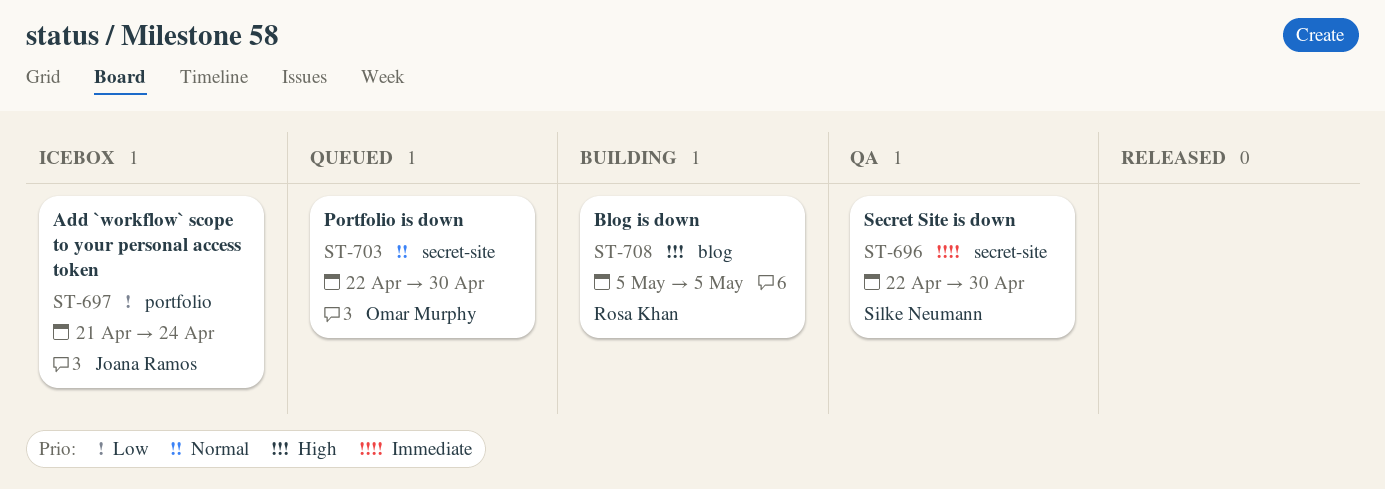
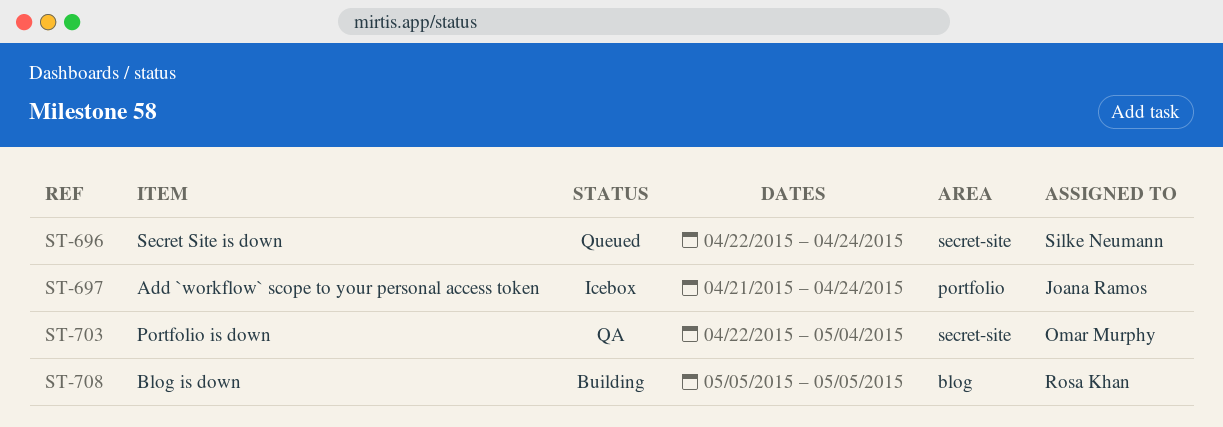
ST-696, status: QA -> Queued
ST-696, due: Apr 30 -> Apr 24
ST-703, status: Queued -> QA
ST-703, due: Apr 30 -> May 4

